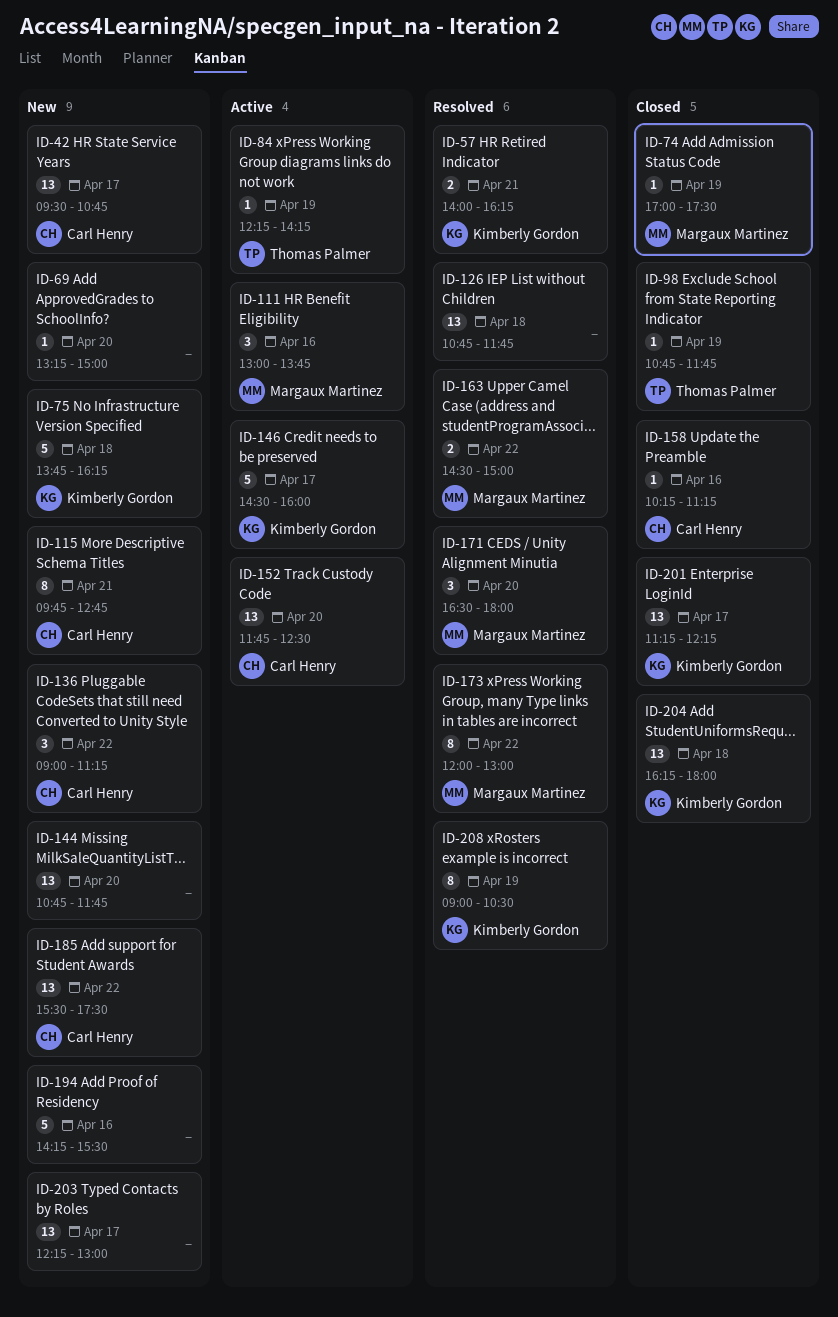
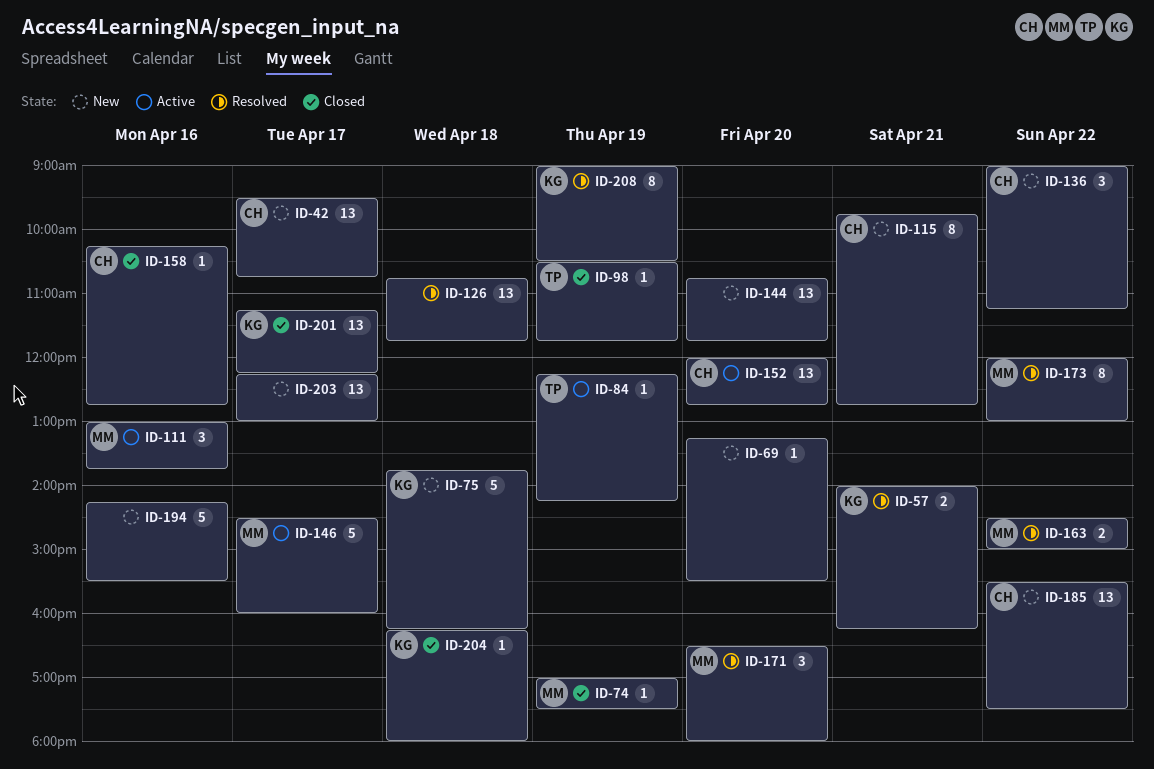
ID-69, ends: 15:00 -> 15:30
ID-98, begins: 10:45 -> 10:30
ID-146, owner: Kimberly Gordon -> Margaux Martinez
ID-152, begins: 11:45 -> 12:00
ID-152, ends: 12:30 -> 12:45
ID-158, ends: 11:15 -> 12:45
ID-204, estimate: 13 -> 1

